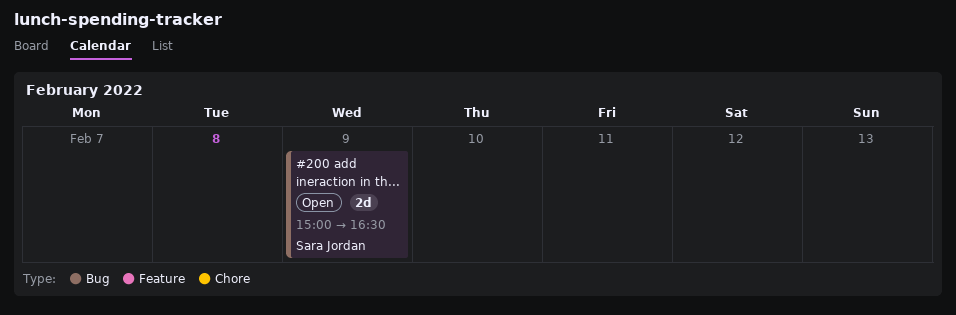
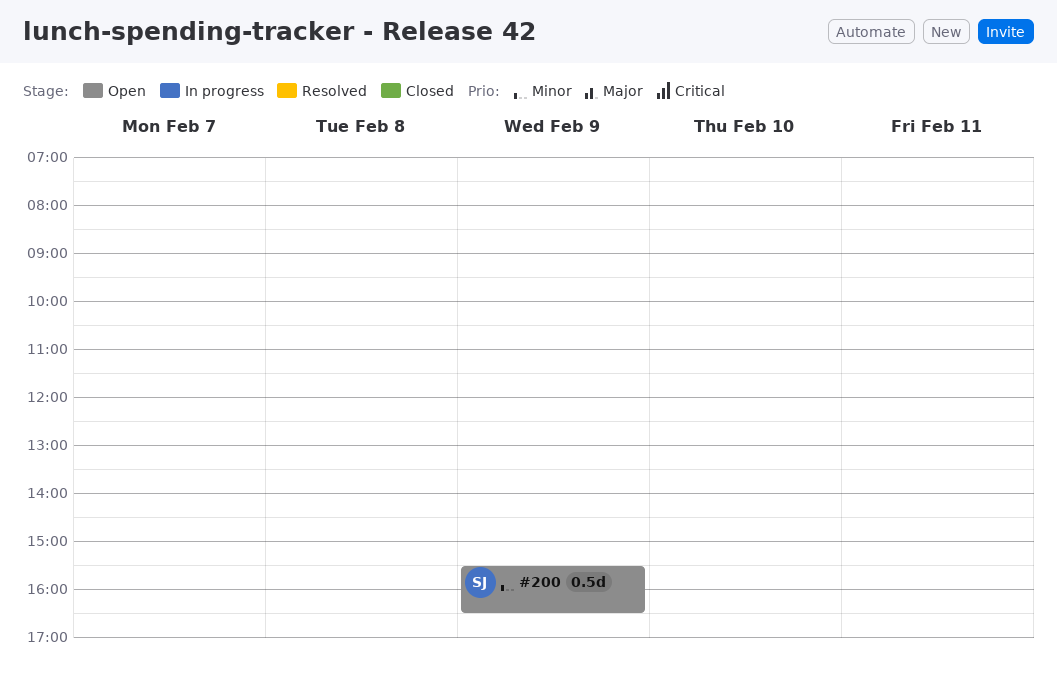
#200, estimate: 2d -> 0.5d
#200, begins: 15:00 -> 15:30

